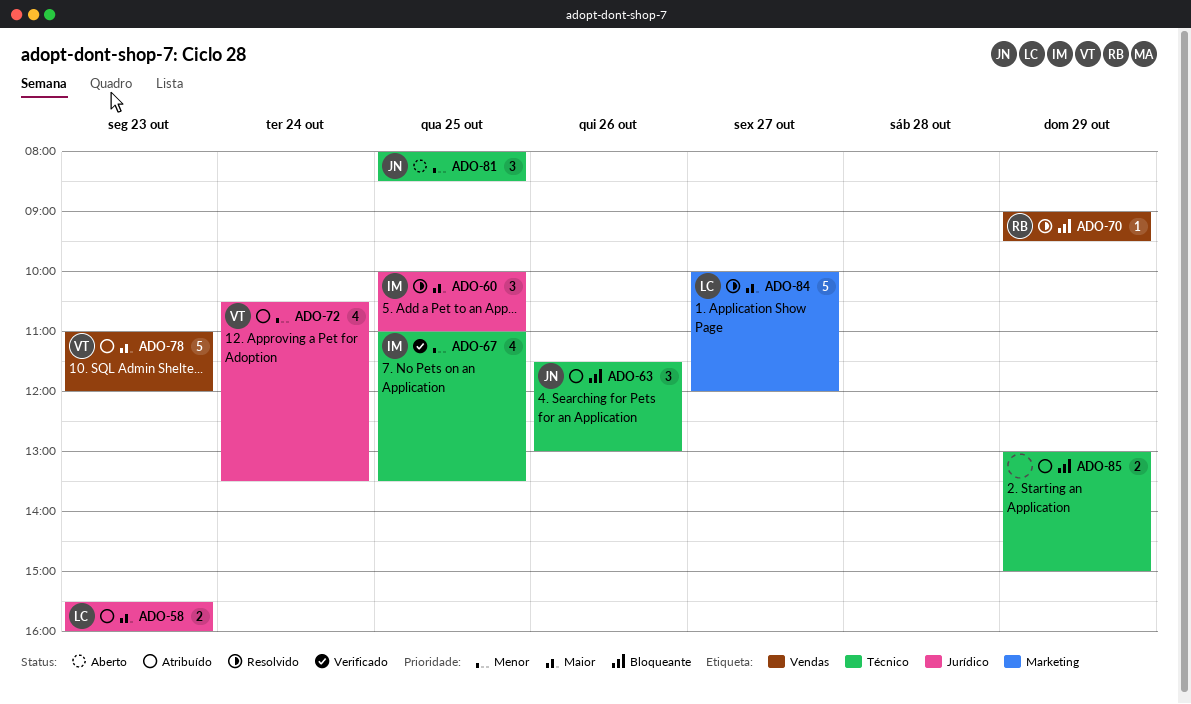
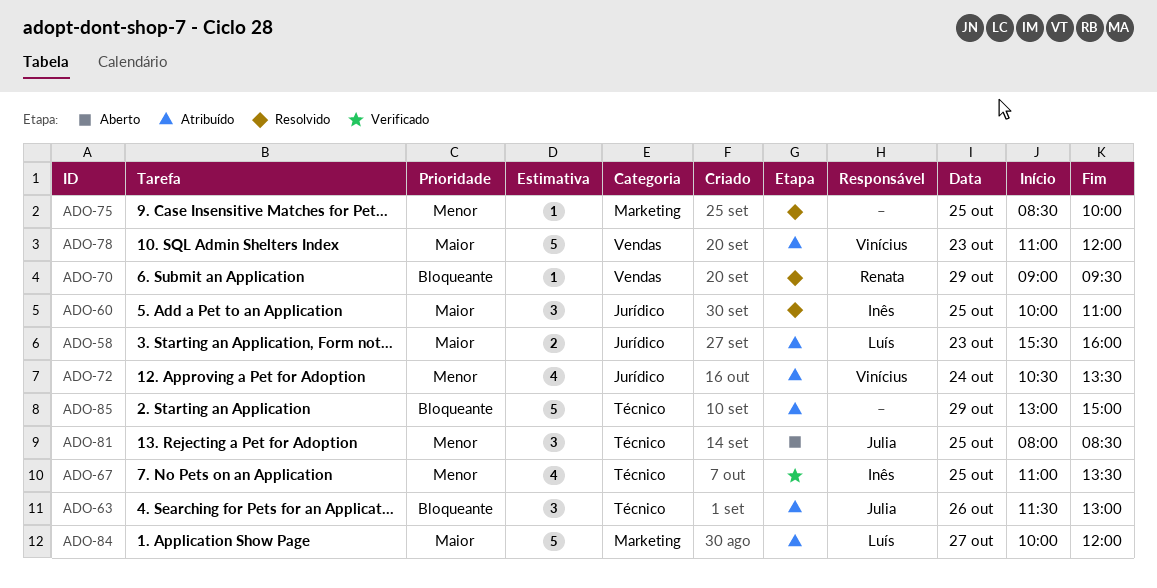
ADO-75: none -> present
ADO-84, status: Resolvido -> Atribuído
ADO-85, estimate: 2 -> 5

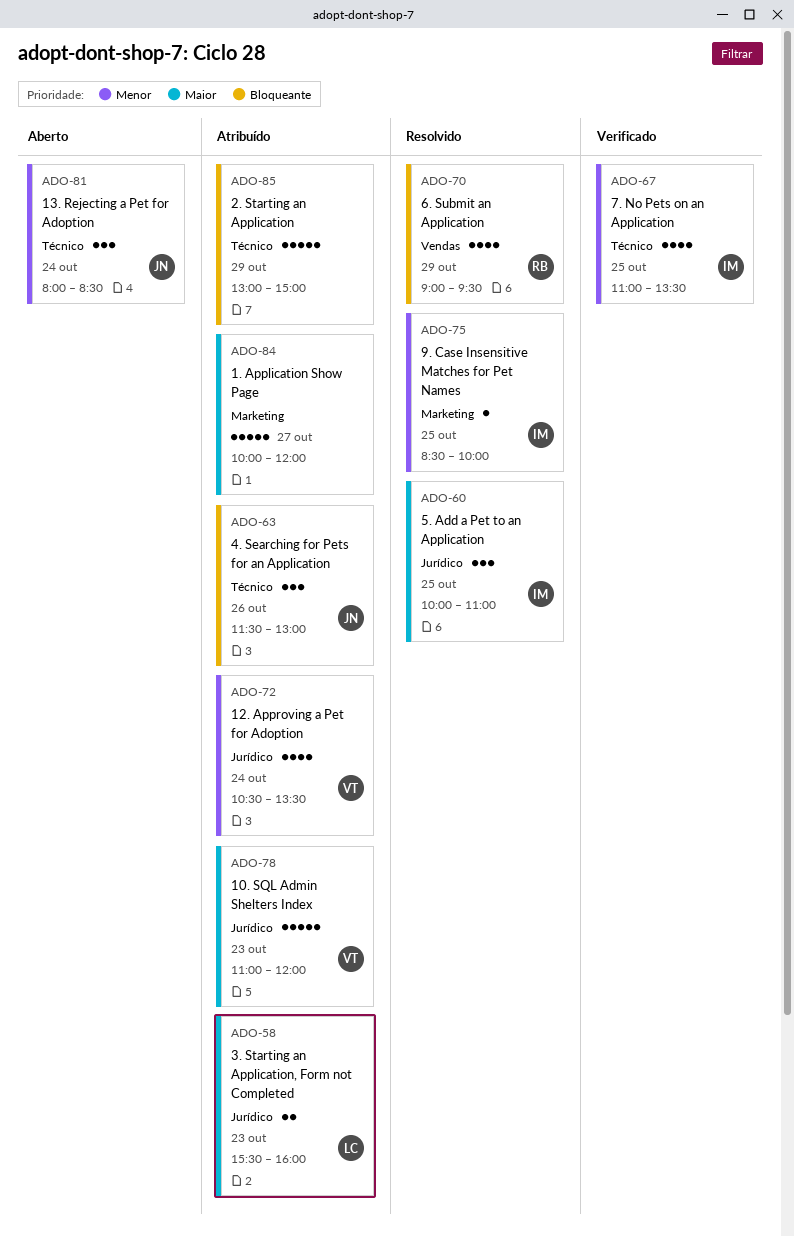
ADO-70, estimate: 1 -> 4
ADO-75, owner: none -> Inês
ADO-78, label: Vendas -> Jurídico
ADO-81, day: Oct 25 -> Oct 24
ADO-84, owner: Luís -> none

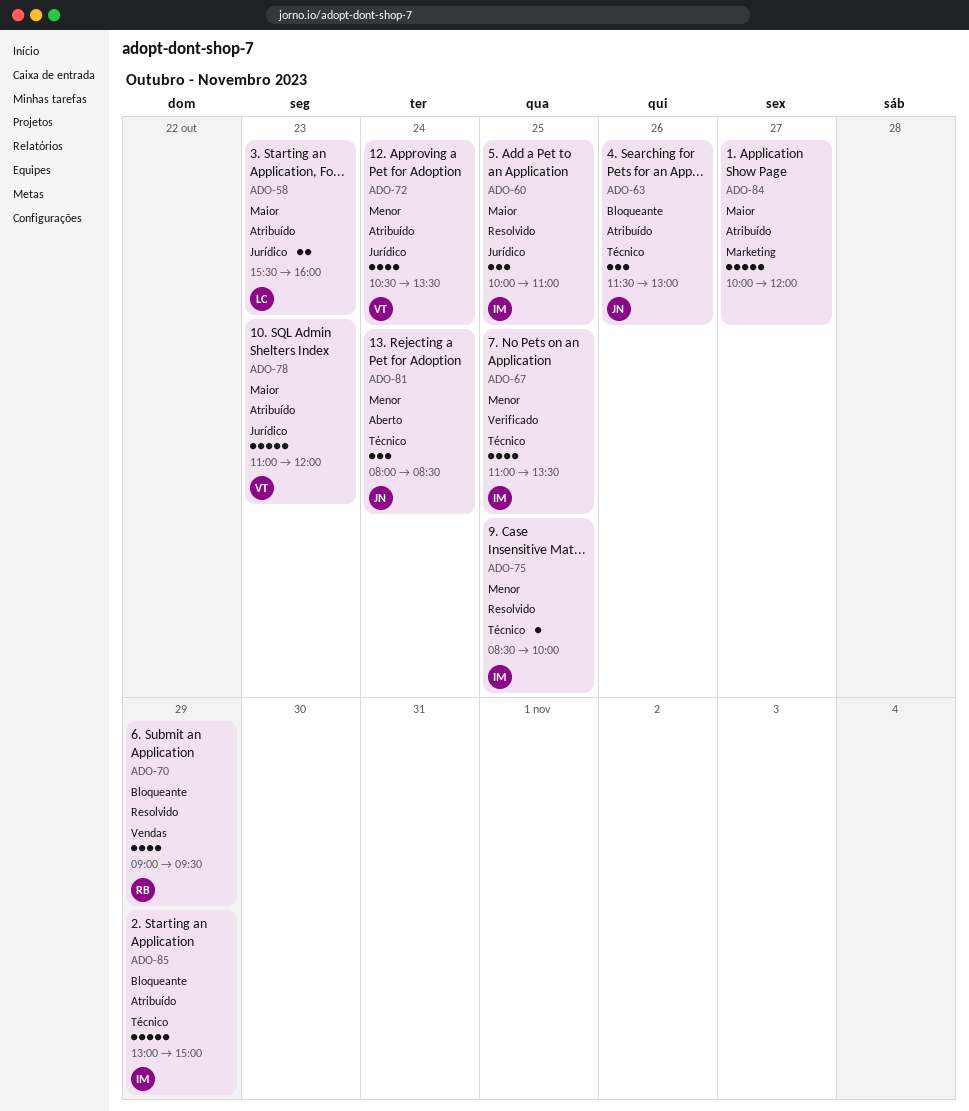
ADO-75, label: Marketing -> Técnico
ADO-85, owner: none -> IM

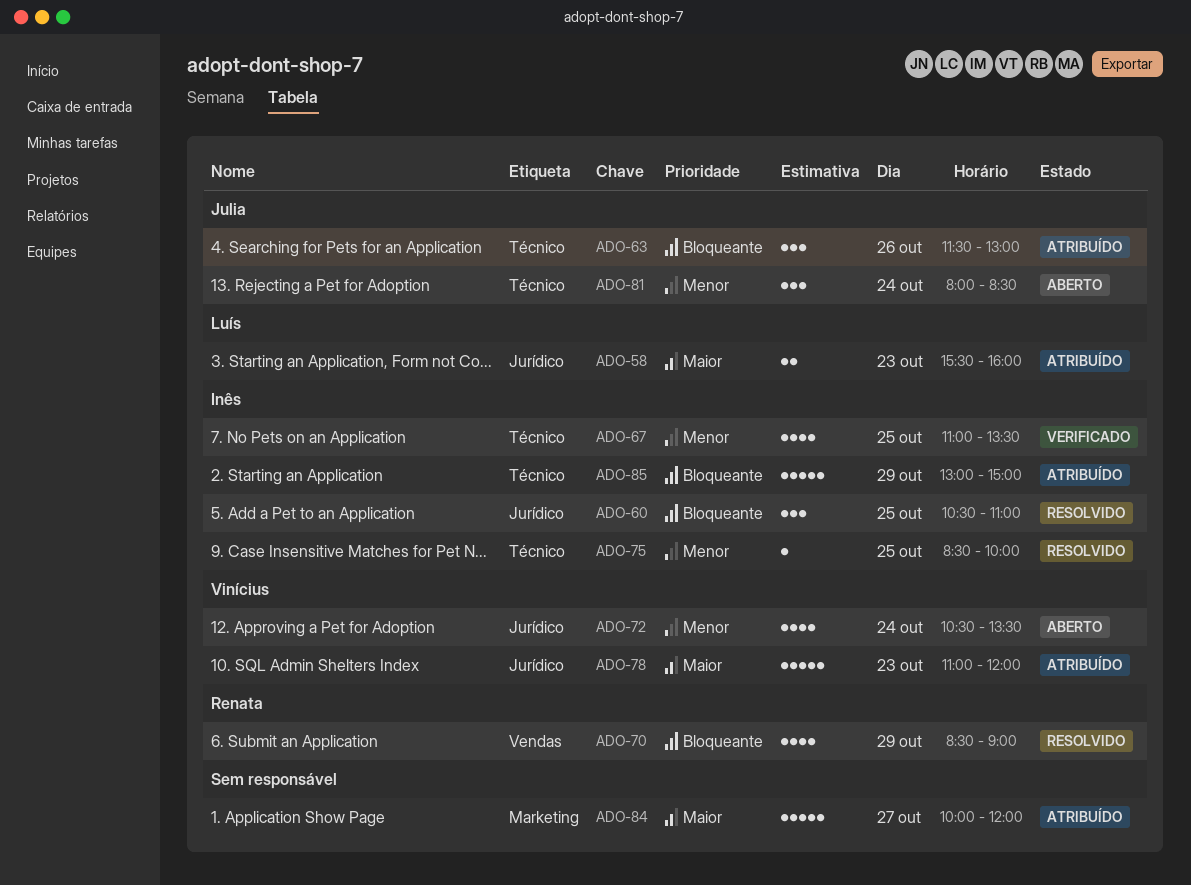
ADO-60, priority: Maior -> Bloqueante
ADO-60, begins: 10:00 -> 10:30
ADO-70, begins: 09:00 -> 08:30
ADO-70, ends: 09:30 -> 09:00
ADO-72, status: Atribuído -> Aberto

